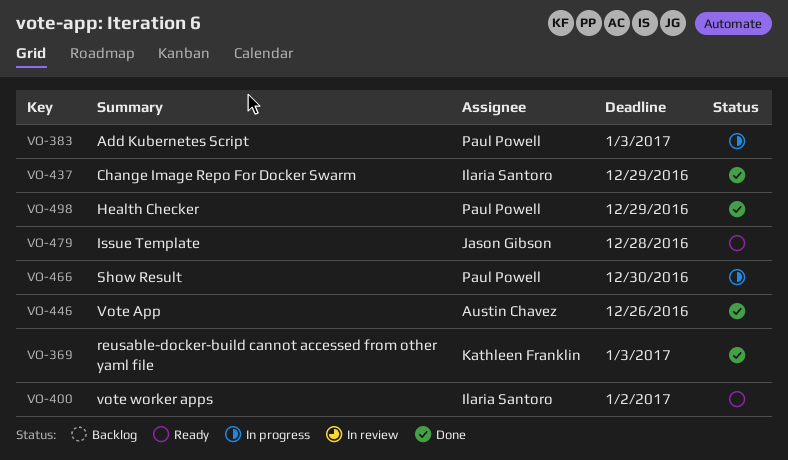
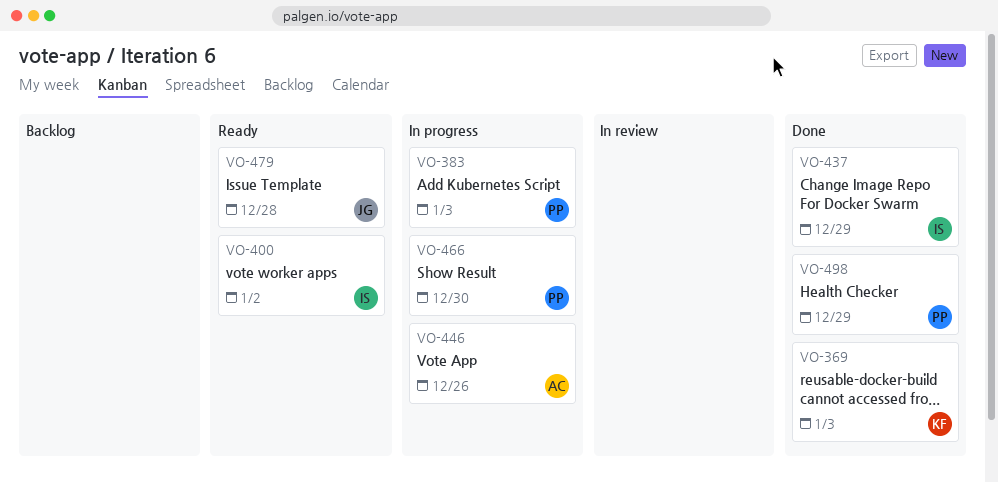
VO-446, status: Done -> In progress

